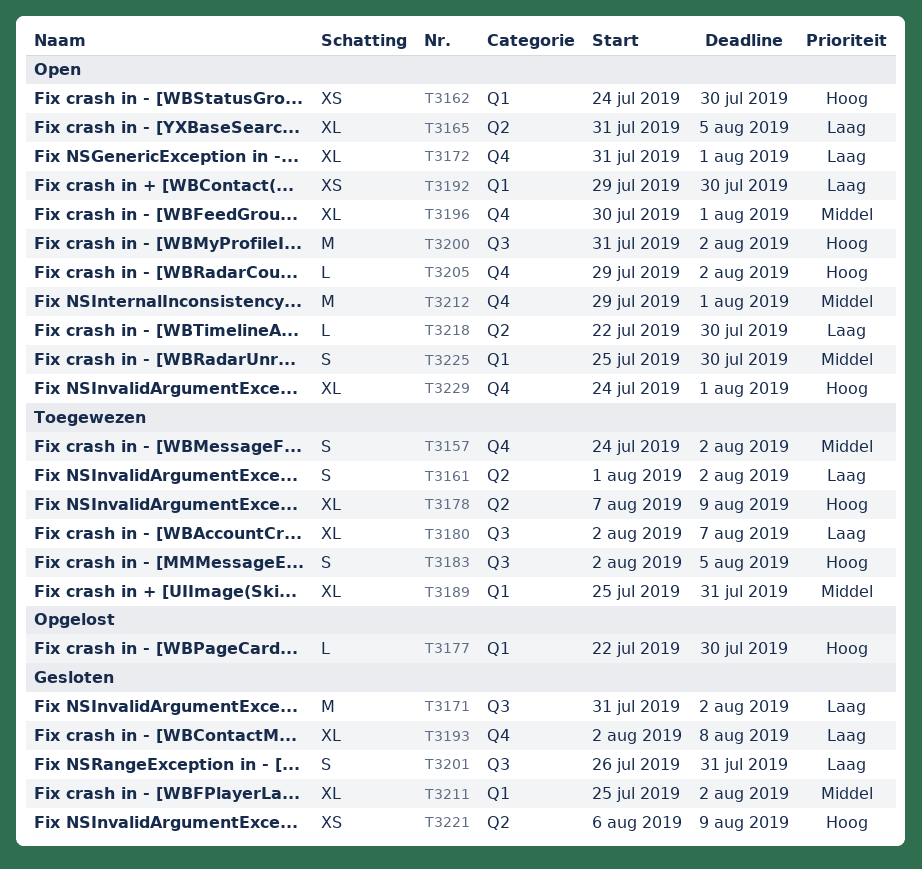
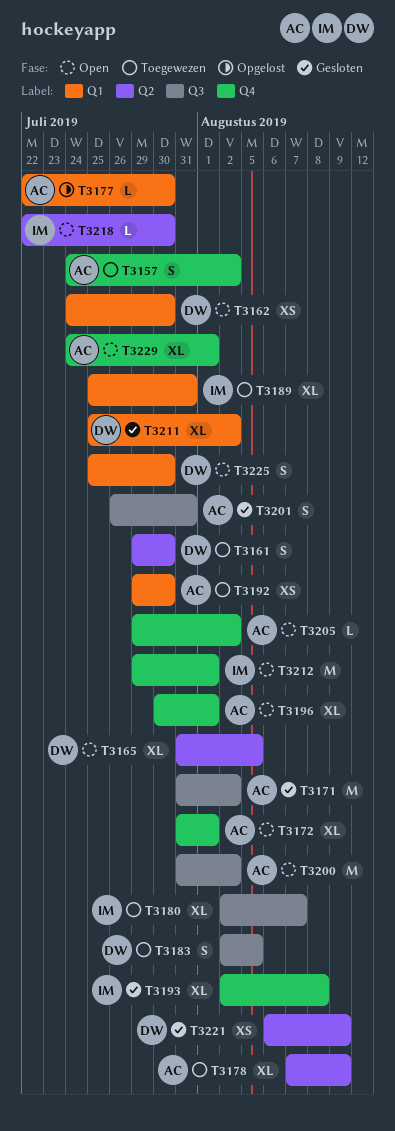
T3161, start: Aug 1 -> Jul 29
T3161, due: Aug 2 -> Jul 30
T3192, status: Open -> Toegewezen

